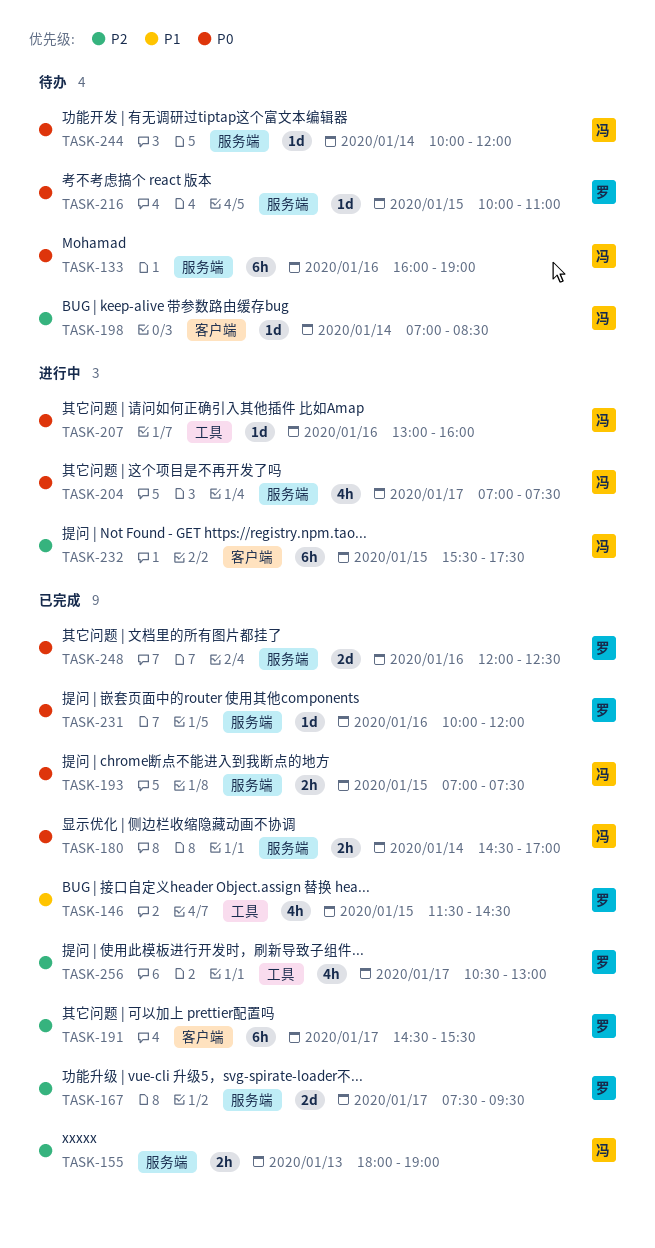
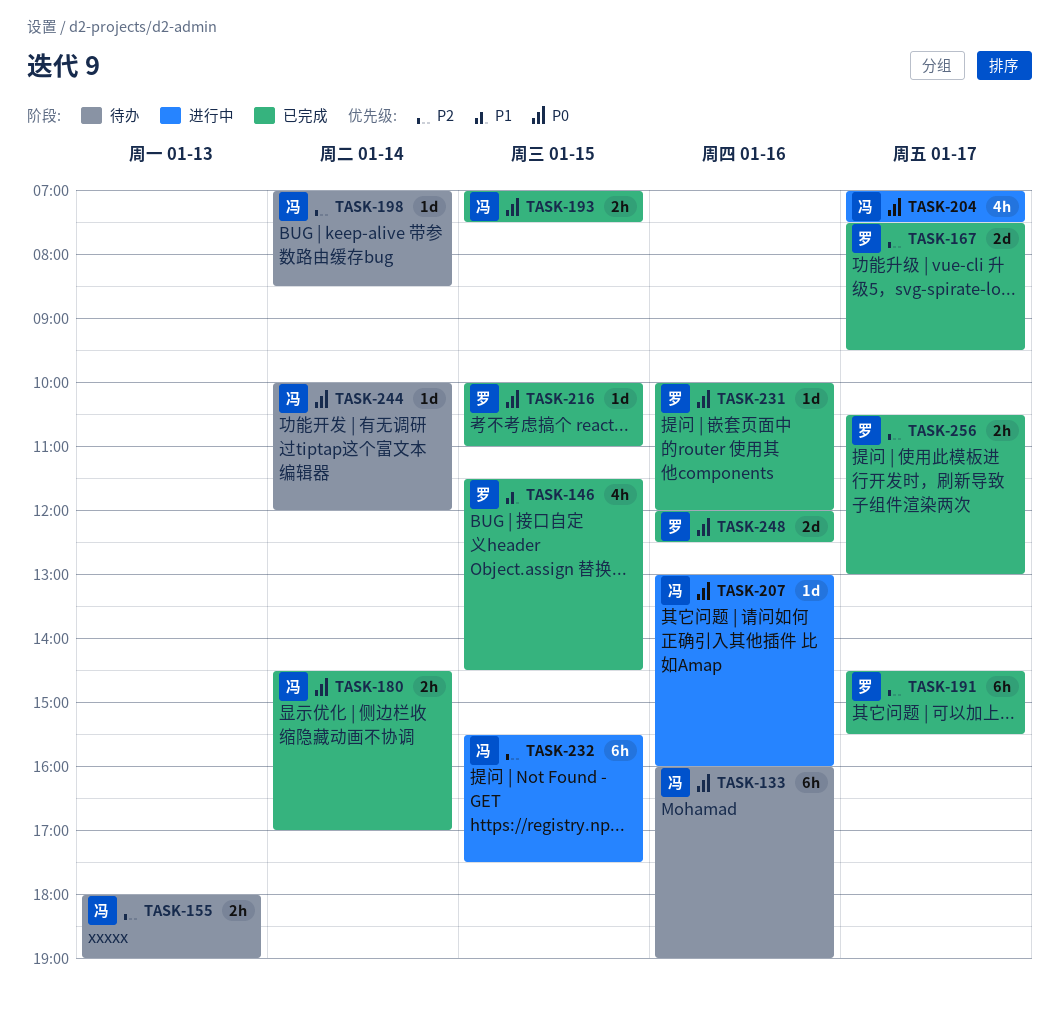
TASK-155, status: 已完成 -> 待办
TASK-216, status: 待办 -> 已完成
TASK-256, estimate: 4h -> 2h

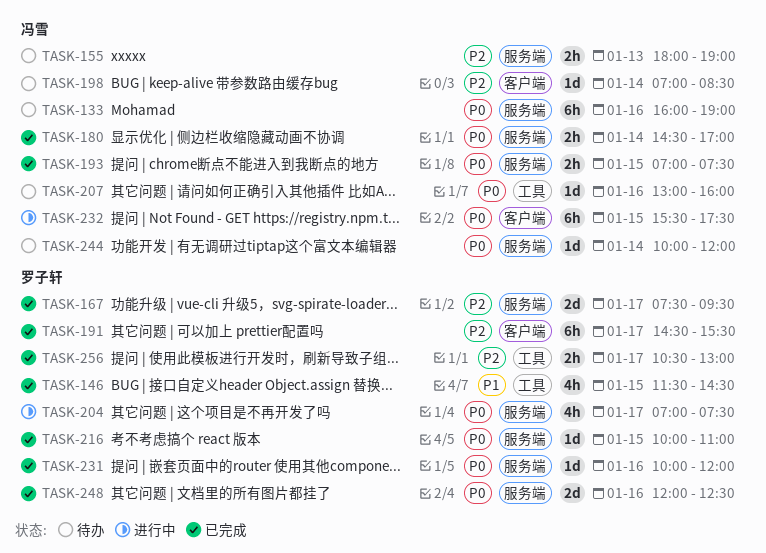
TASK-204, owner: 冯雪 -> 罗子轩
TASK-207, status: 进行中 -> 待办
TASK-232, priority: P2 -> P0

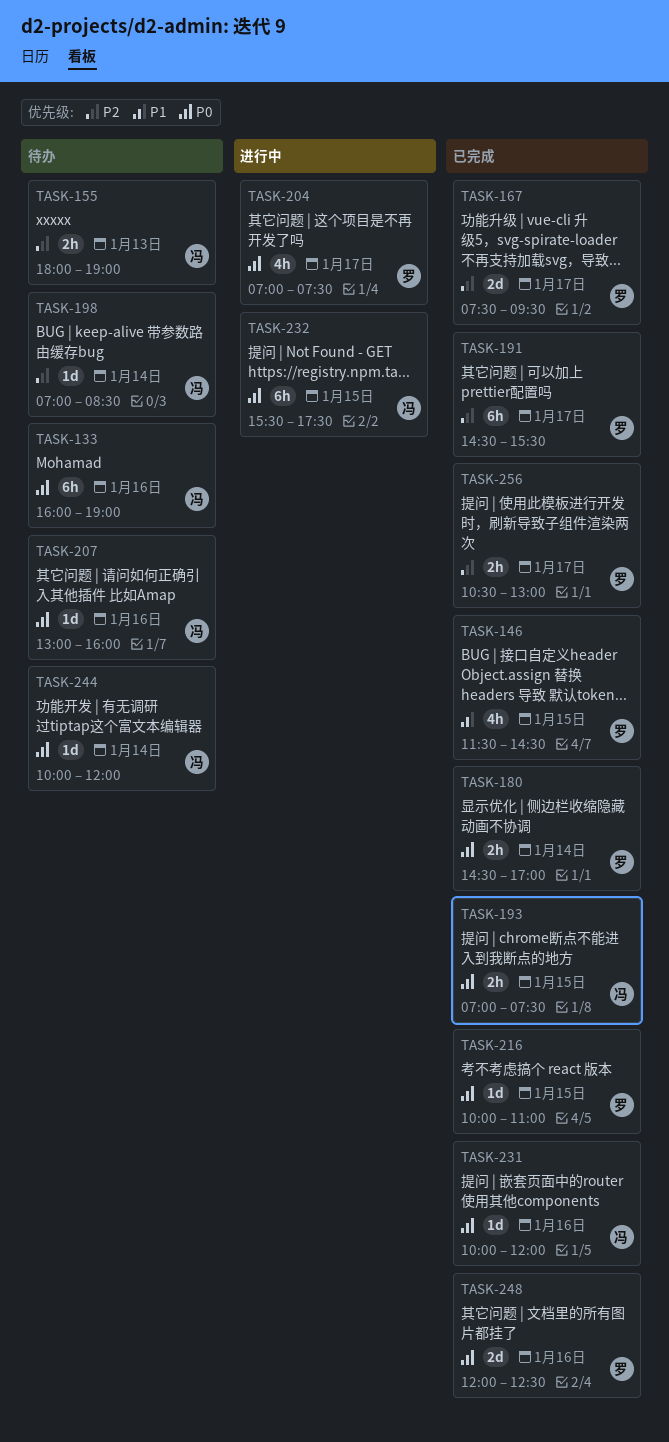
TASK-180, owner: 冯雪 -> 罗子轩
TASK-231, owner: 罗子轩 -> 冯雪

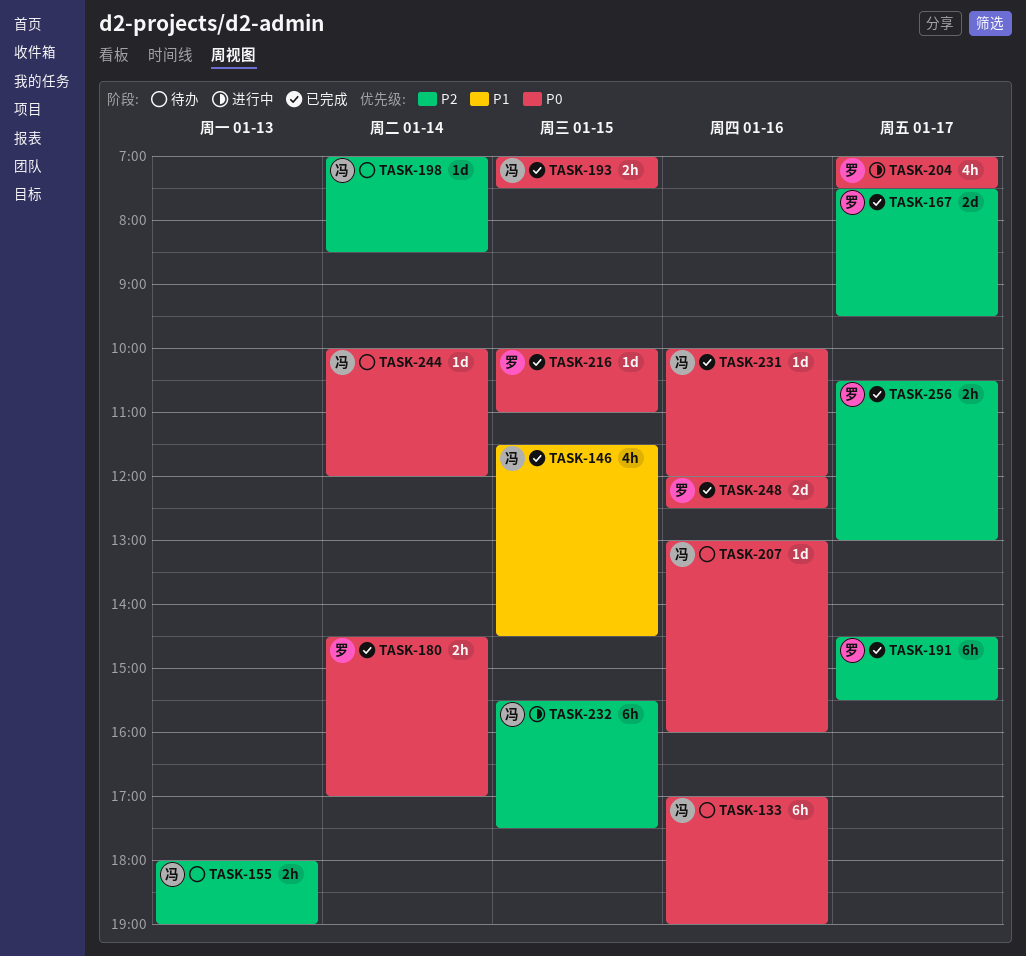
TASK-133, begins: 16:00 -> 17:00
TASK-146, owner: 罗 -> 冯
TASK-232, priority: P0 -> P2

